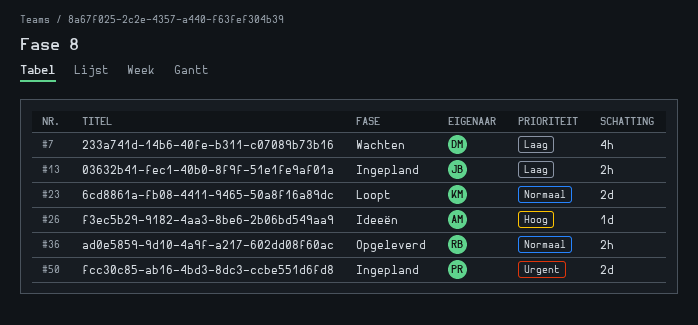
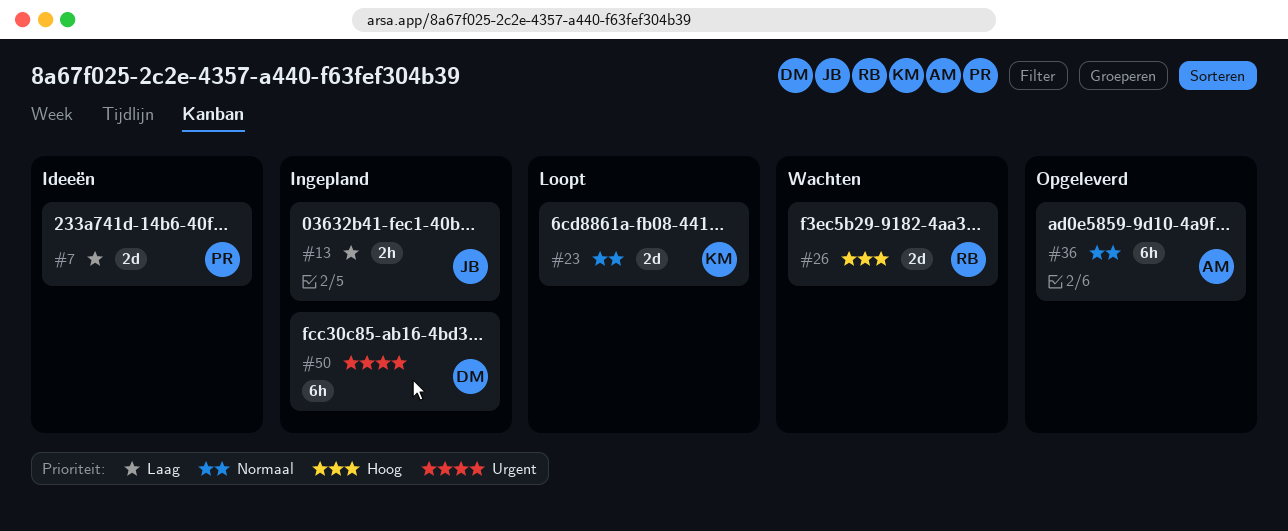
#7, status: Wachten -> Ideeën
#7, owner: DM -> PR
#7, estimate: 4h -> 2d
#26, status: Ideeën -> Wachten
#26, owner: AM -> RB
#26, estimate: 1d -> 2d
#36, owner: RB -> AM
#36, estimate: 2h -> 6h
#50, owner: PR -> DM
#50, estimate: 2d -> 6h

